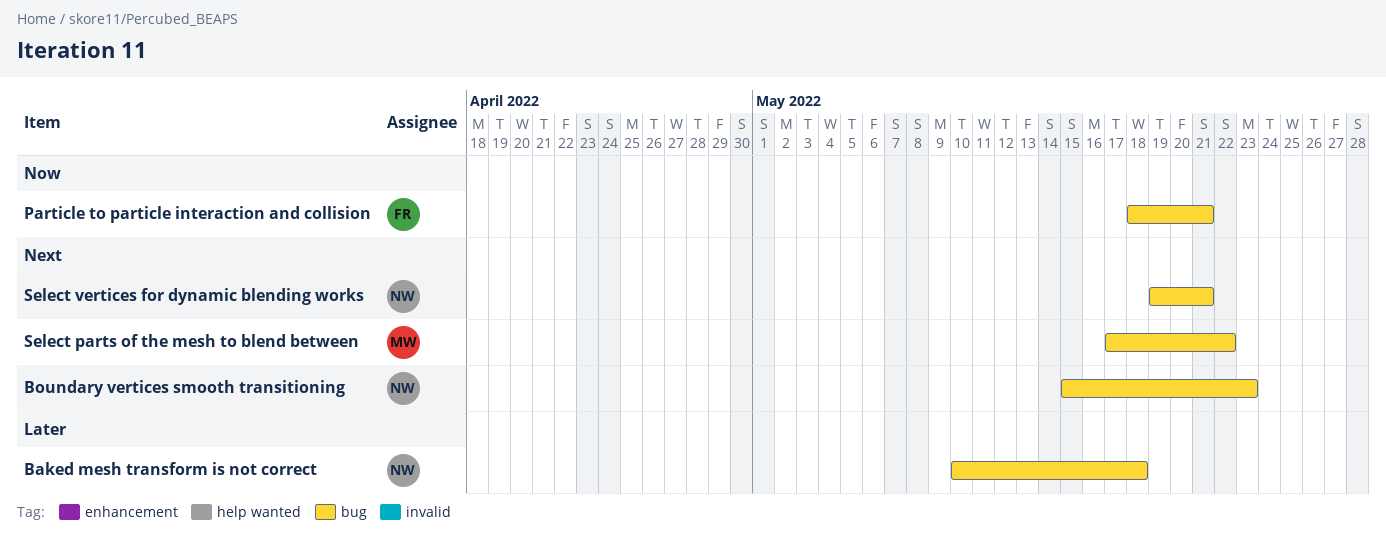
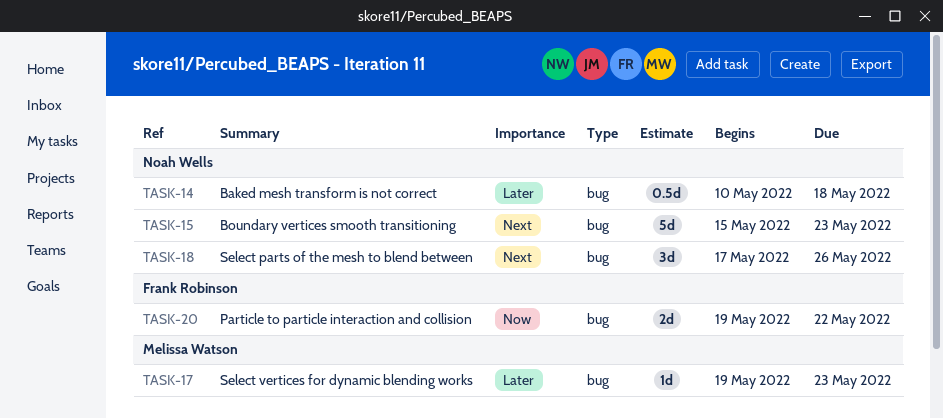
Particle to particle interaction and collision, start: May 18 -> May 19
Particle to particle interaction and collision, due: May 21 -> May 22
Select parts of the mesh to blend between, owner: Melissa Watson -> Noah Wells
Select parts of the mesh to blend between, due: May 22 -> May 26
Select vertices for dynamic blending works, owner: Noah Wells -> Melissa Watson
Select vertices for dynamic blending works, priority: Next -> Later
Select vertices for dynamic blending works, due: May 21 -> May 23

